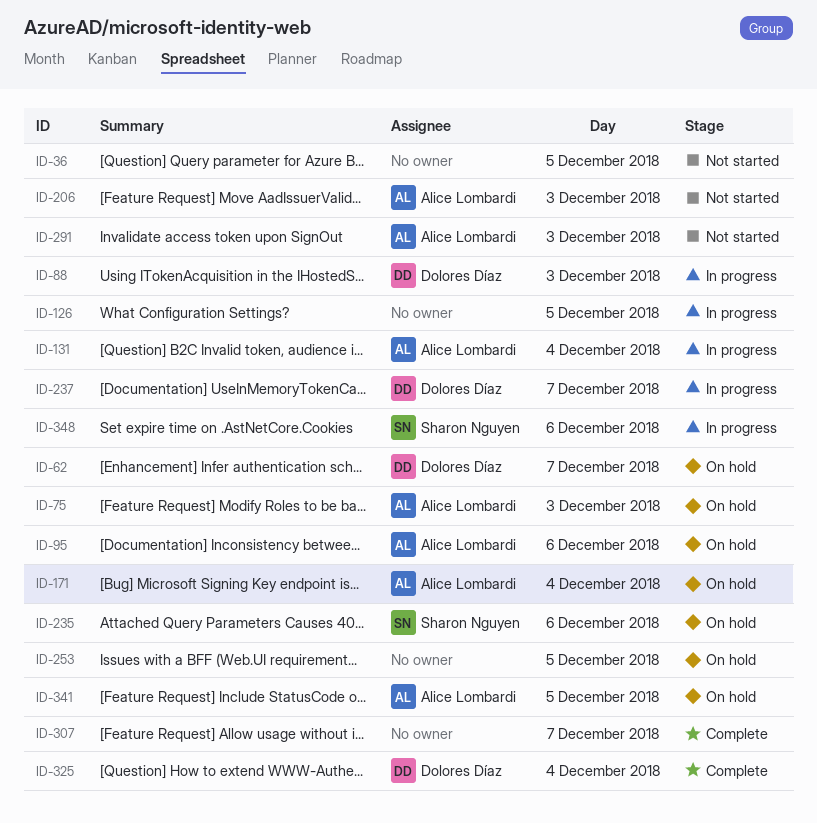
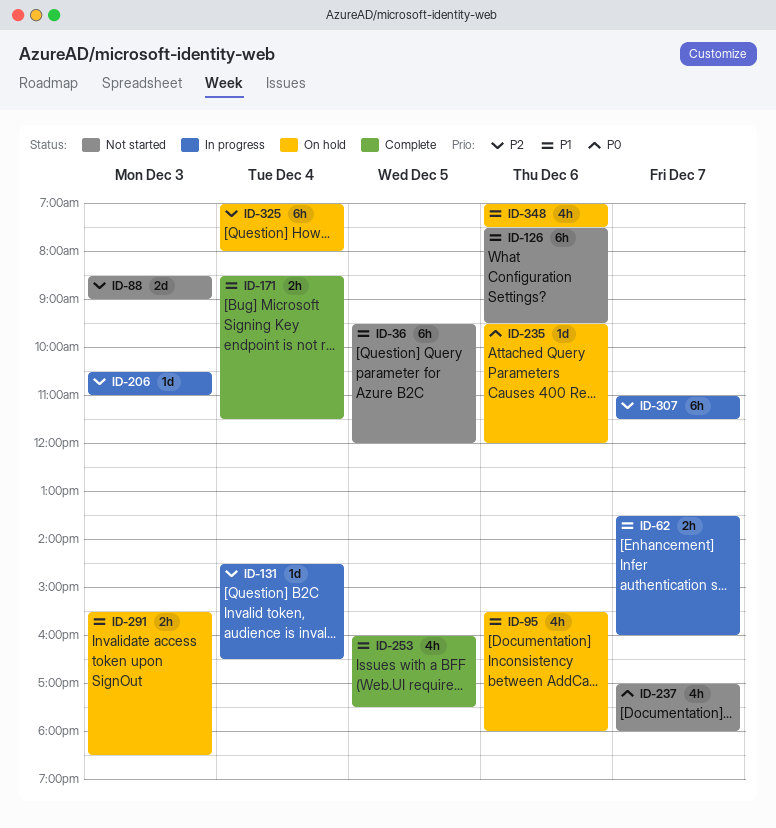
ID-62, status: On hold -> In progress
ID-75: present -> none
ID-88, status: In progress -> Not started
ID-126, status: In progress -> Not started
ID-126, day: Dec 5 -> Dec 6
ID-171, status: On hold -> Complete
ID-206, status: Not started -> In progress
ID-237, status: In progress -> Not started
ID-253, status: On hold -> Complete
ID-291, status: Not started -> On hold
ID-307, status: Complete -> In progress
ID-325, status: Complete -> On hold
ID-341: present -> none
ID-348, status: In progress -> On hold

